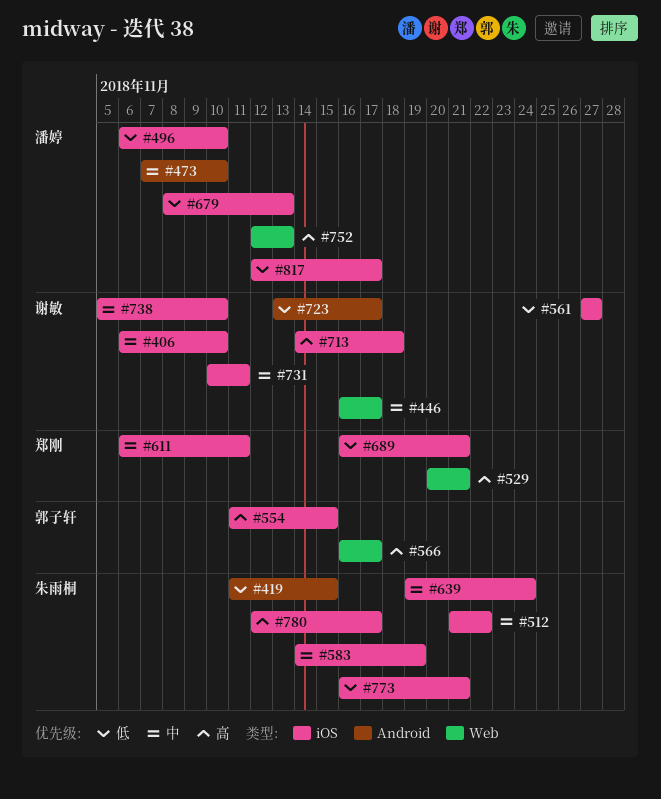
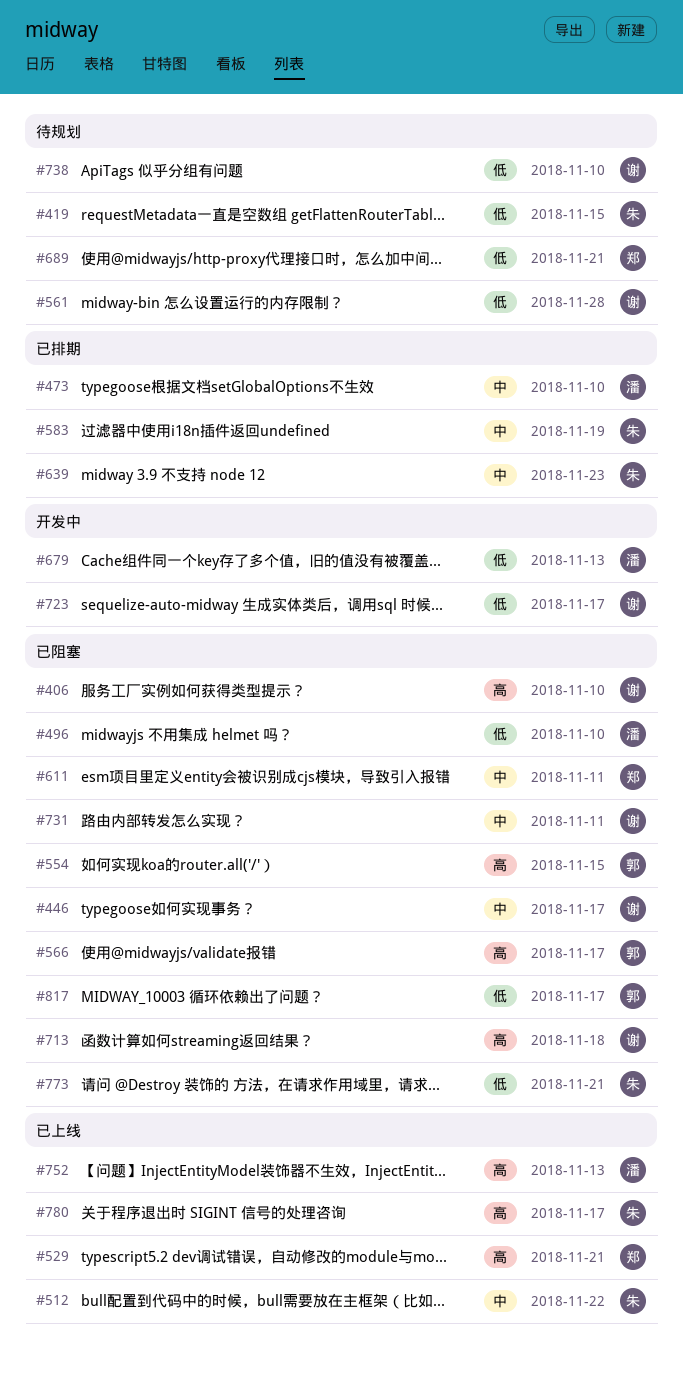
#406, priority: 中 -> 高
#561, due: Nov 27 -> Nov 28
#639, due: Nov 24 -> Nov 23
#738, priority: 中 -> 低
#817, owner: 潘婷 -> 郭子轩

